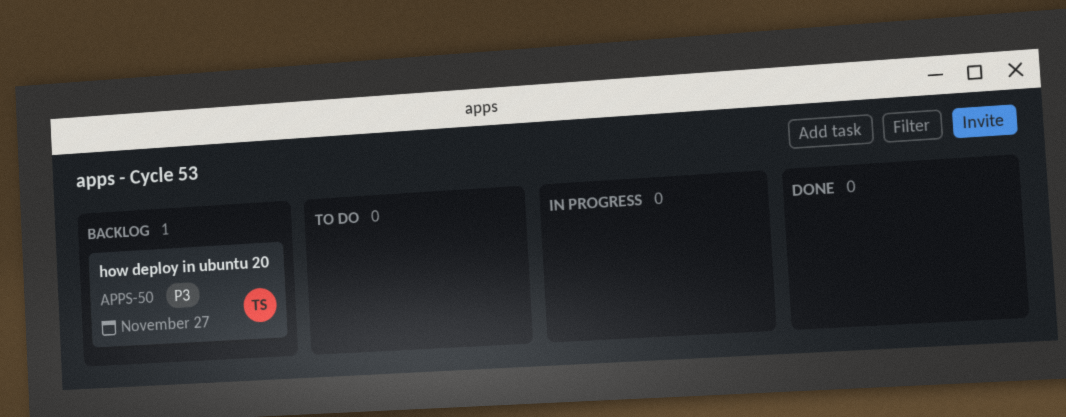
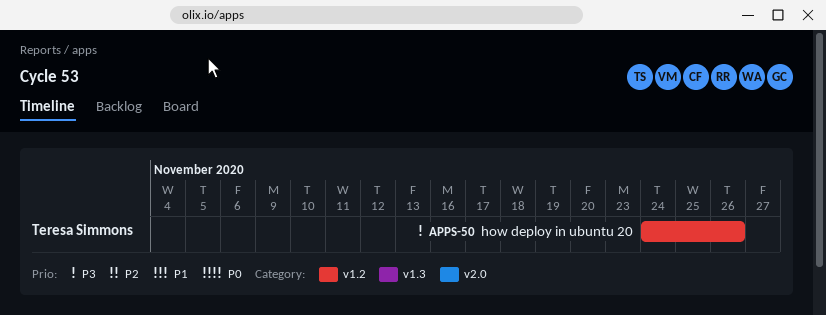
APPS-50, due: Nov 27 -> Nov 26

